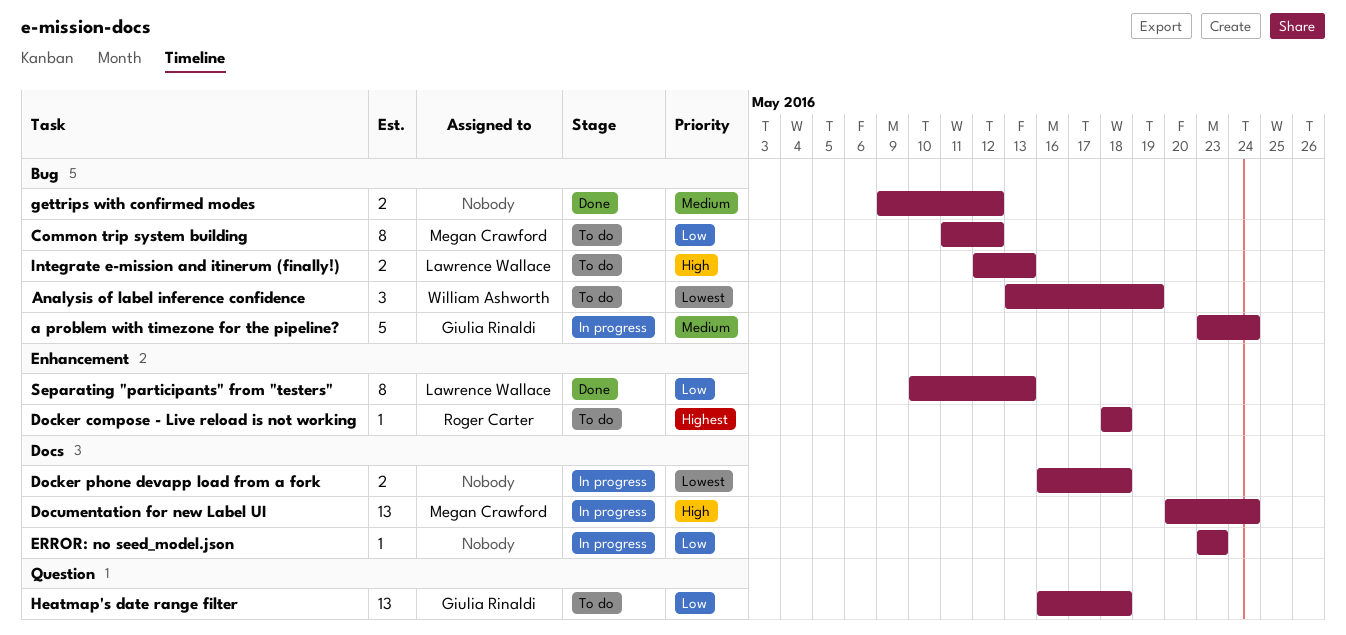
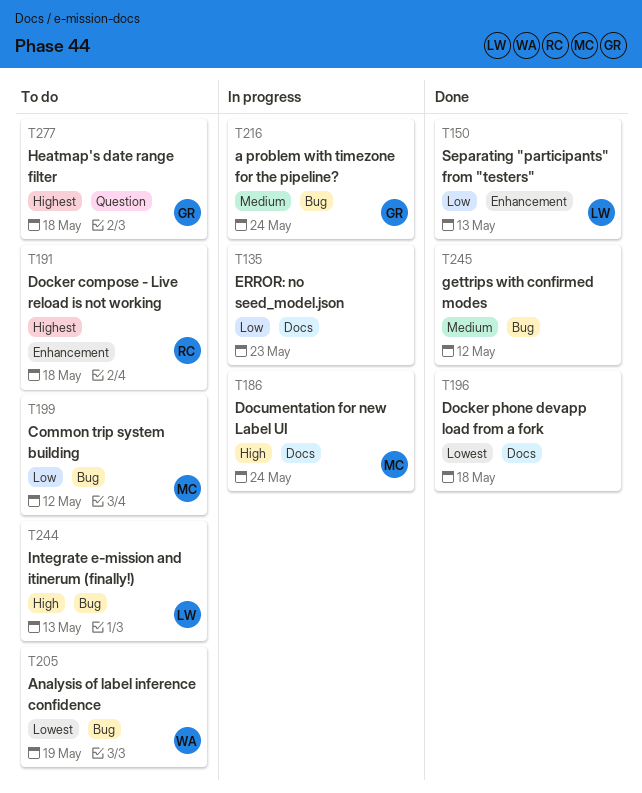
Docker phone devapp load from a fork, status: In progress -> Done
Heatmap's date range filter, priority: Low -> Highest

